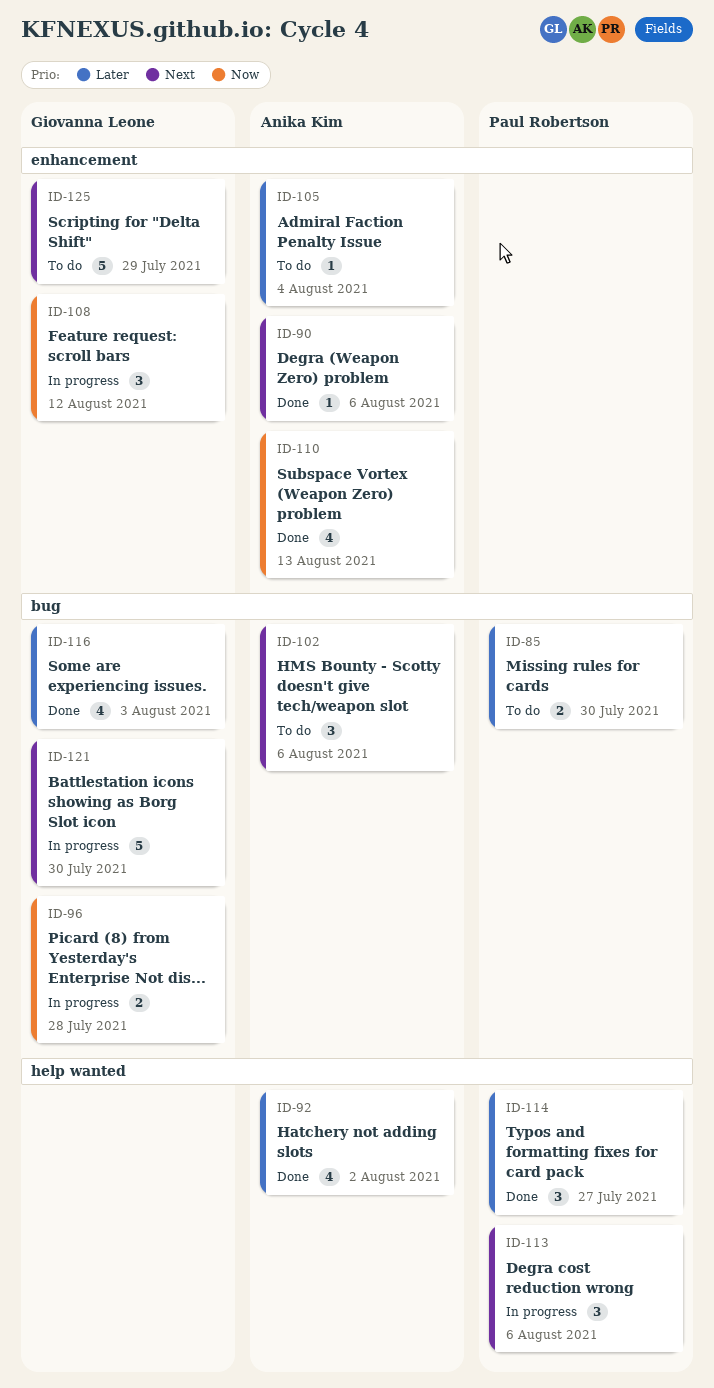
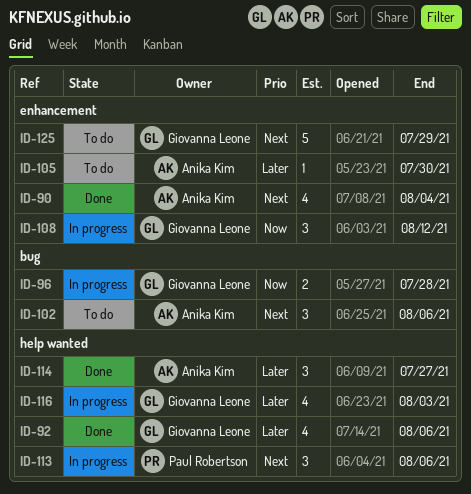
ID-85: present -> none
ID-90, estimate: 1 -> 4
ID-90, due: Aug 6 -> Aug 4
ID-92, owner: Anika Kim -> Giovanna Leone
ID-92, due: Aug 2 -> Aug 6
ID-105, due: Aug 4 -> Jul 30
ID-110: present -> none
ID-114, owner: Paul Robertson -> Anika Kim
ID-116, status: Done -> In progress
ID-116, label: bug -> help wanted
ID-121: present -> none

